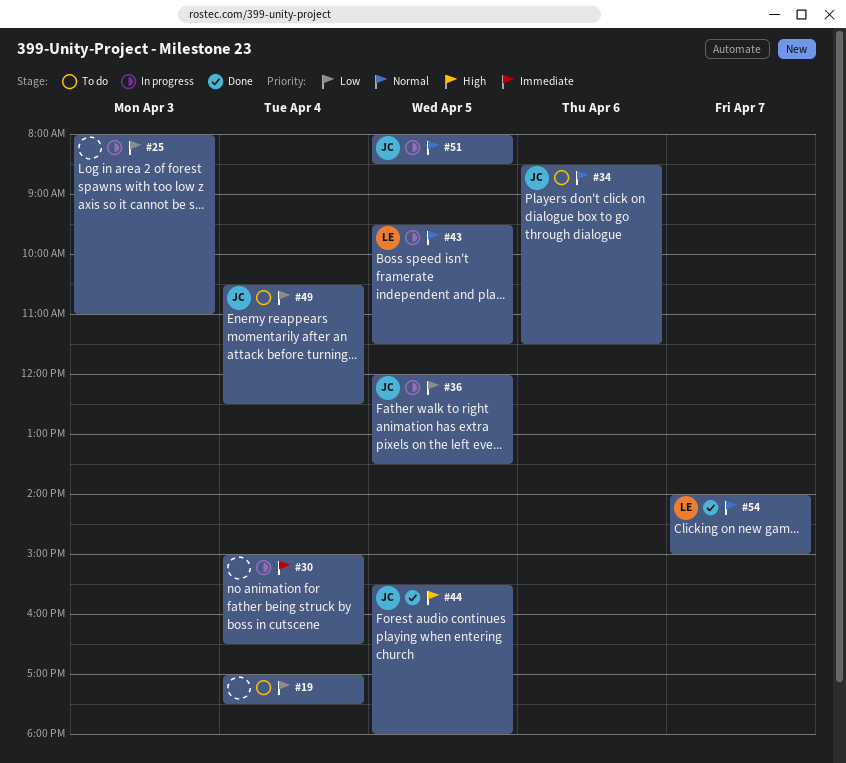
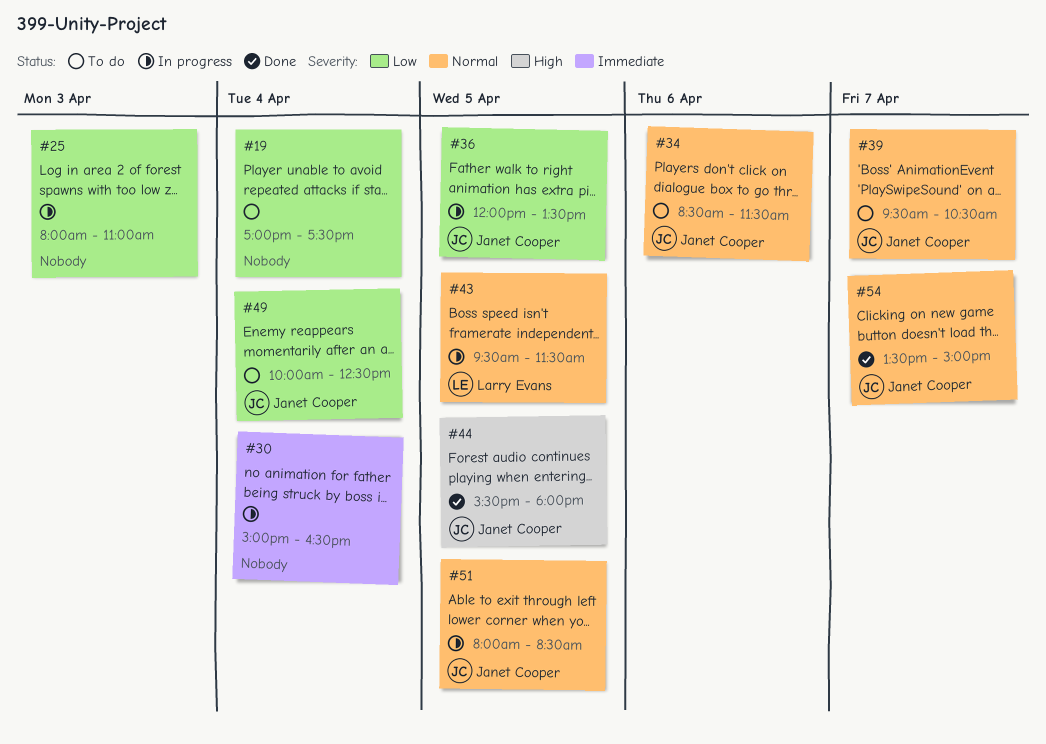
#39: none -> present
#49, begins: 10:30 -> 10:00
#54, owner: Larry Evans -> Janet Cooper
#54, begins: 14:00 -> 13:30

